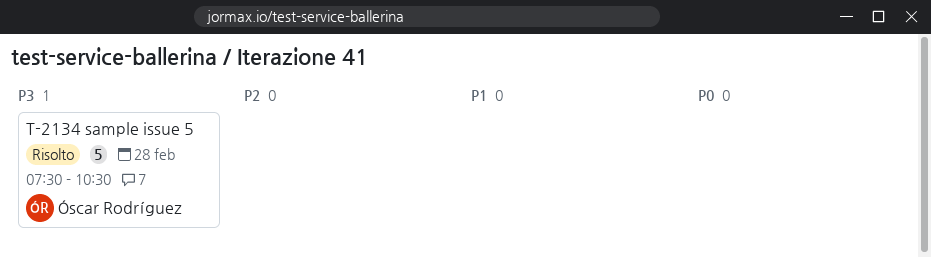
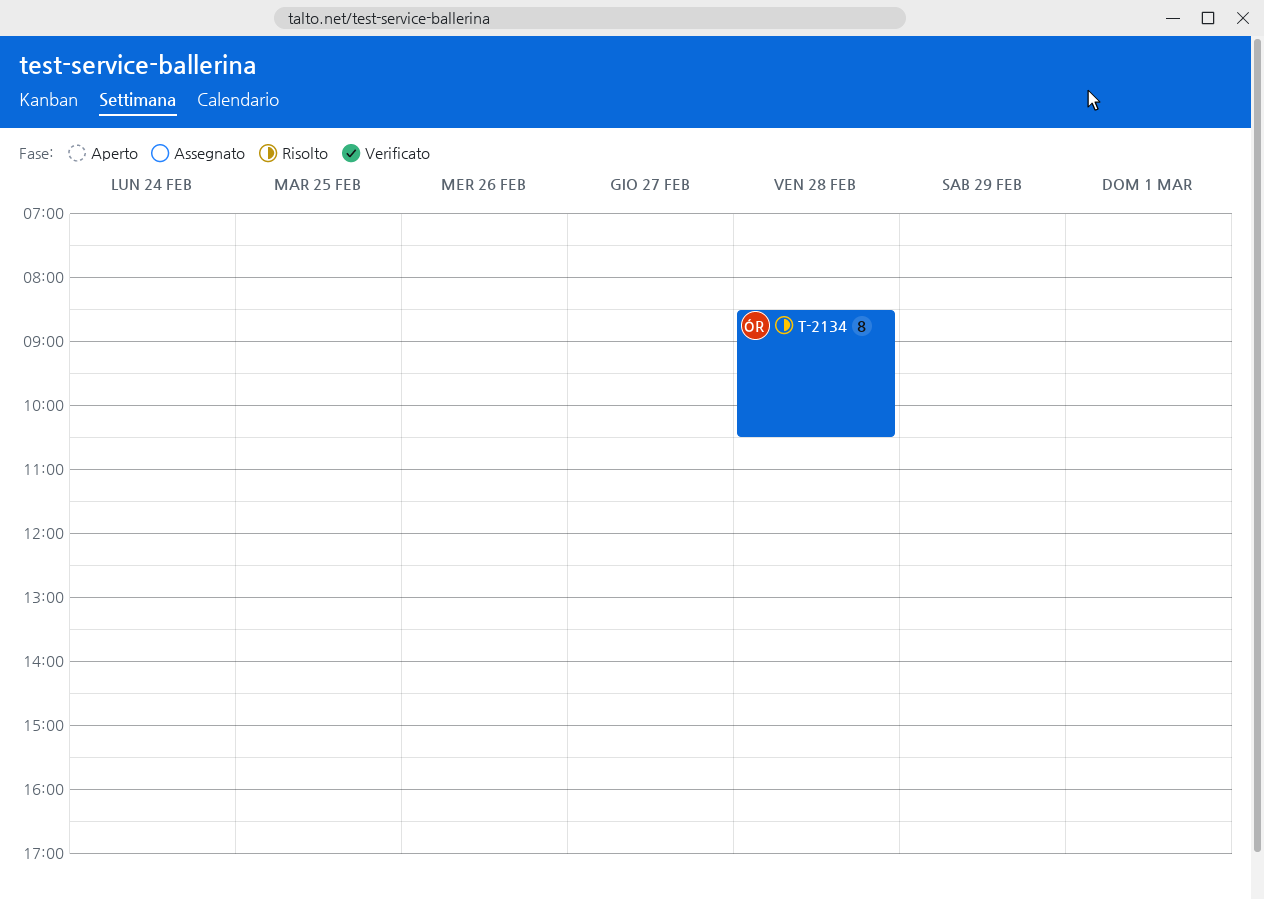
T-2134, estimate: 5 -> 8
T-2134, begins: 07:30 -> 08:30

